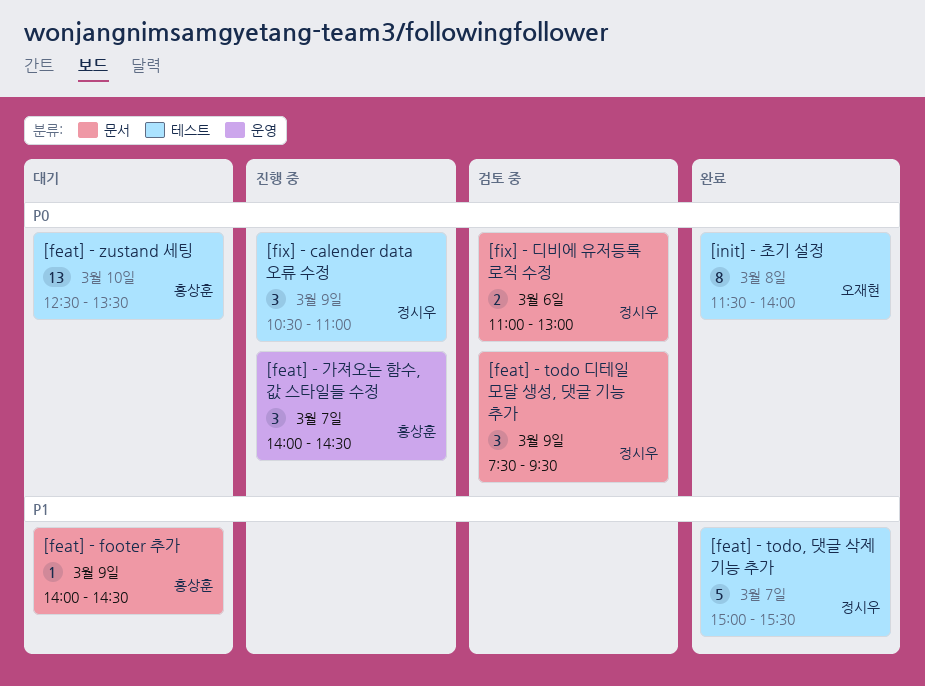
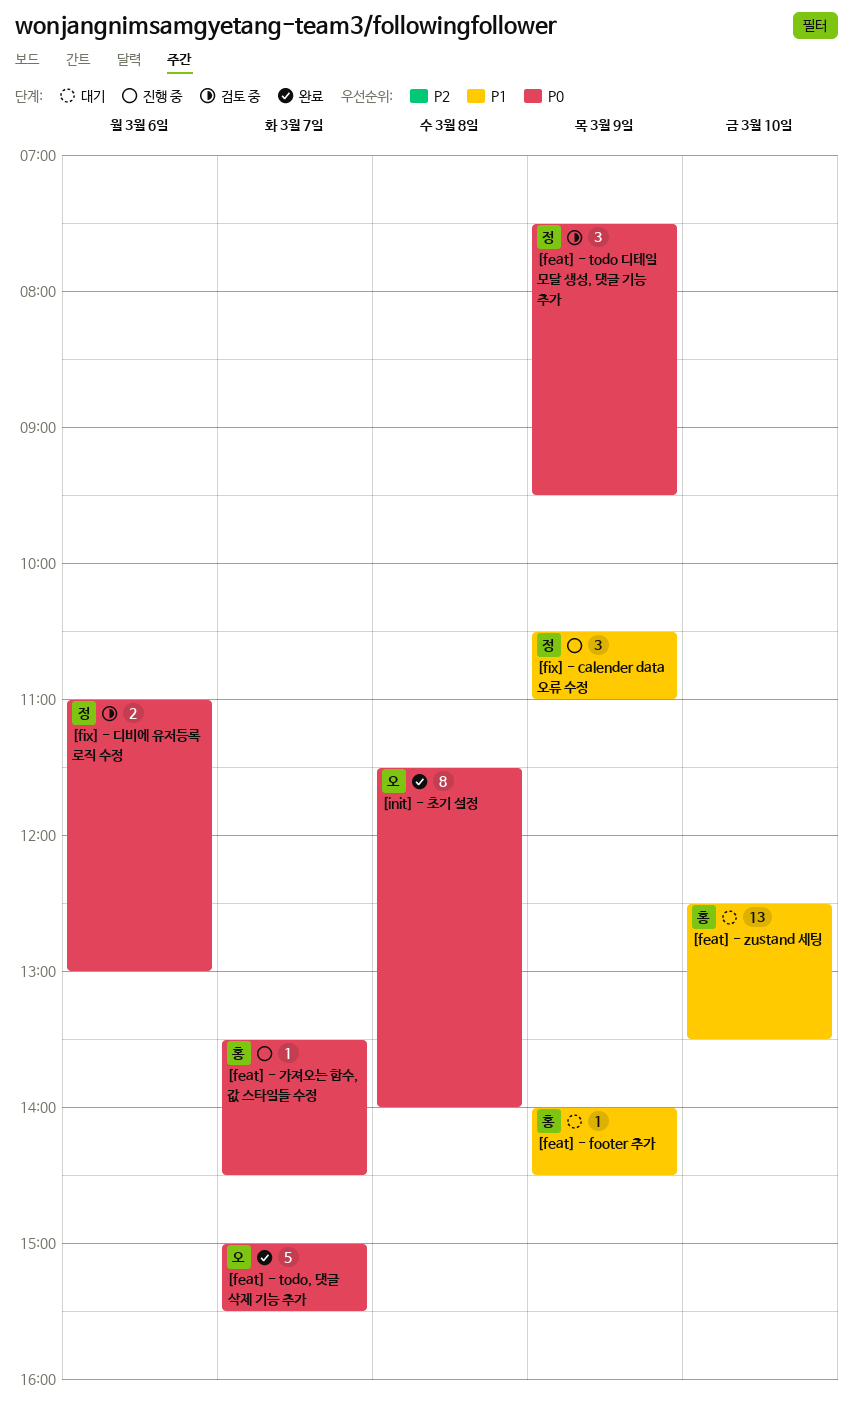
[feat] - todo, 댓글 삭제 기능 추가, owner: 정시우 -> 오재현
[feat] - todo, 댓글 삭제 기능 추가, priority: P1 -> P0
[feat] - zustand 세팅, priority: P0 -> P1
[feat] - 가져오는 함수, 값 스타일들 수정, estimate: 3 -> 1
[feat] - 가져오는 함수, 값 스타일들 수정, begins: 14:00 -> 13:30
[fix] - calender data 오류 수정, priority: P0 -> P1

